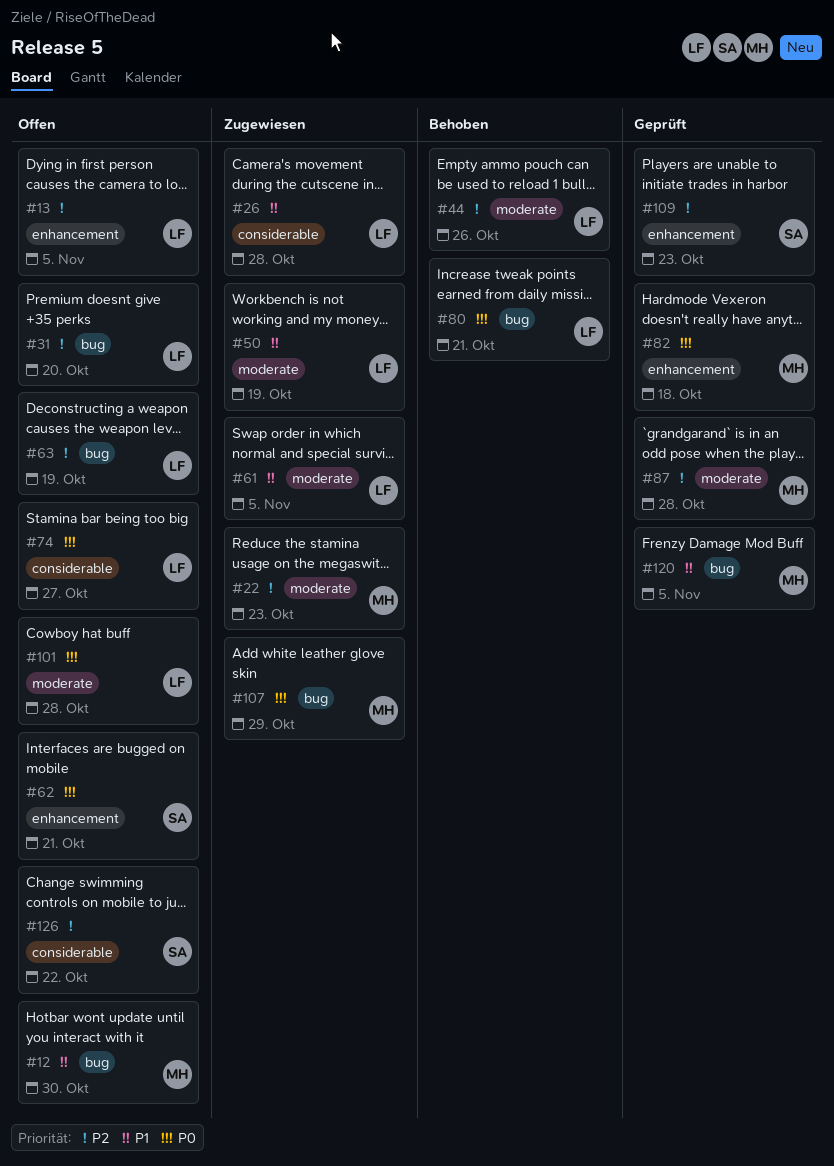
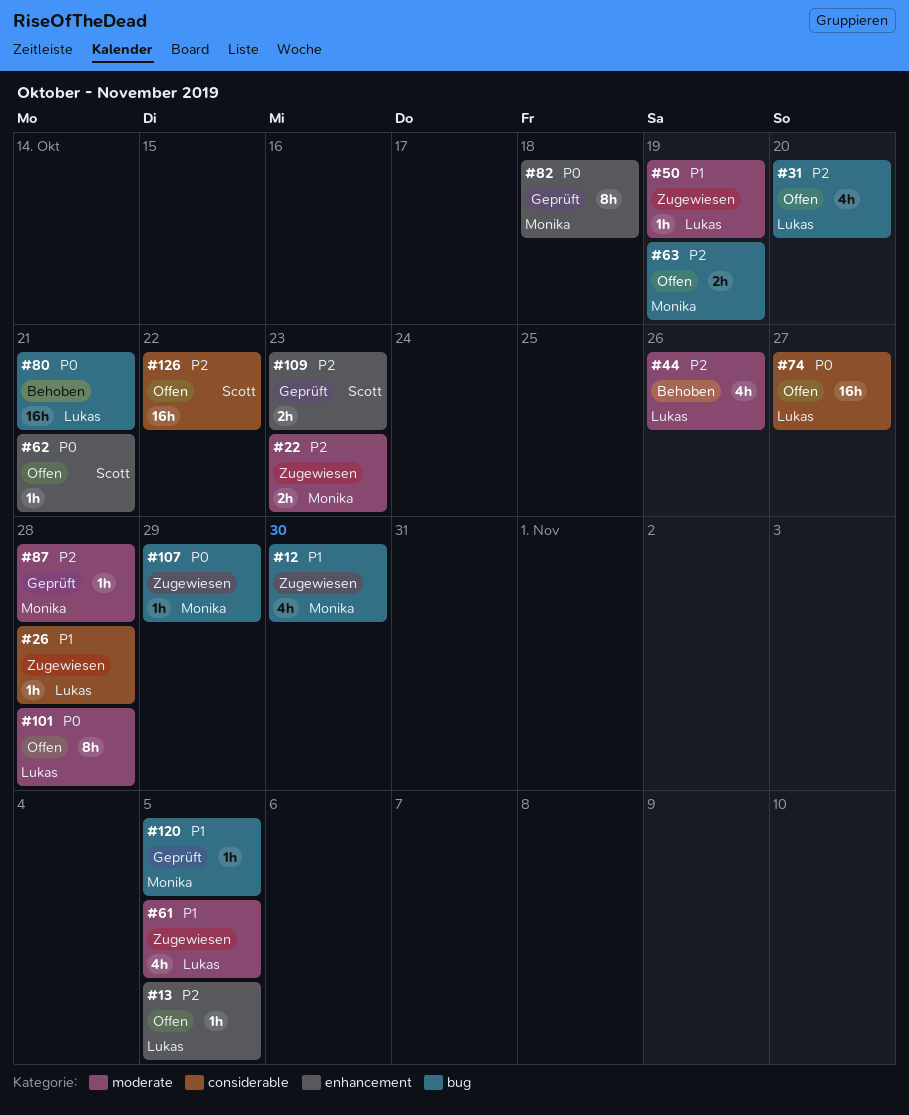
#12, status: Offen -> Zugewiesen
#63, owner: Lukas -> Monika

